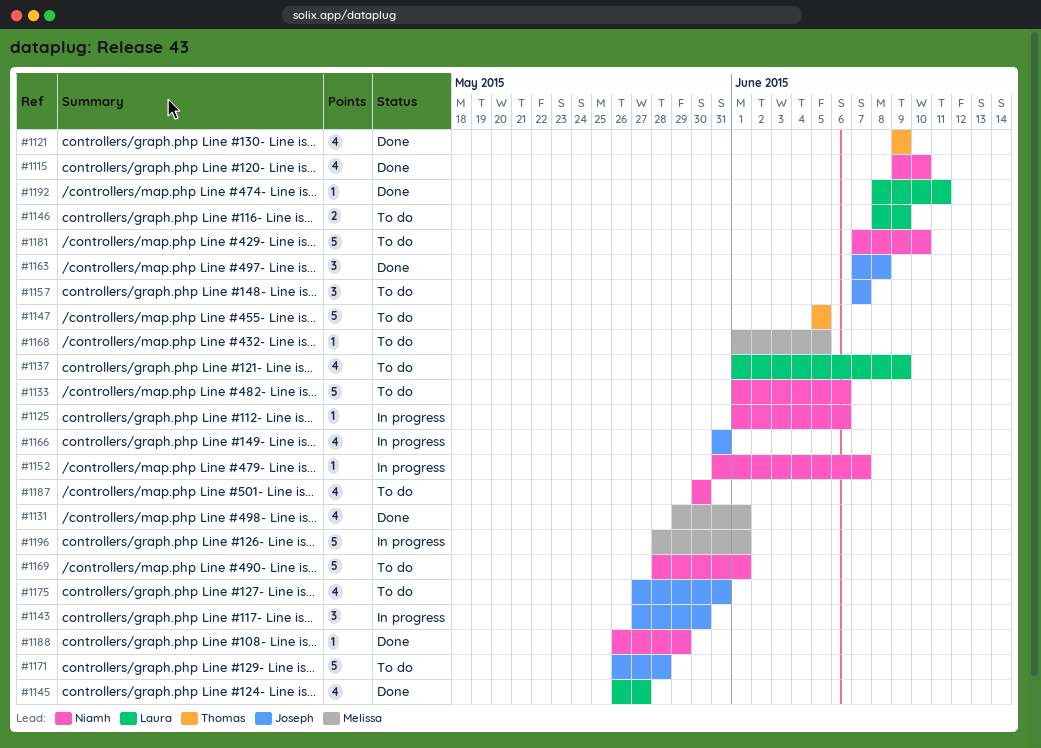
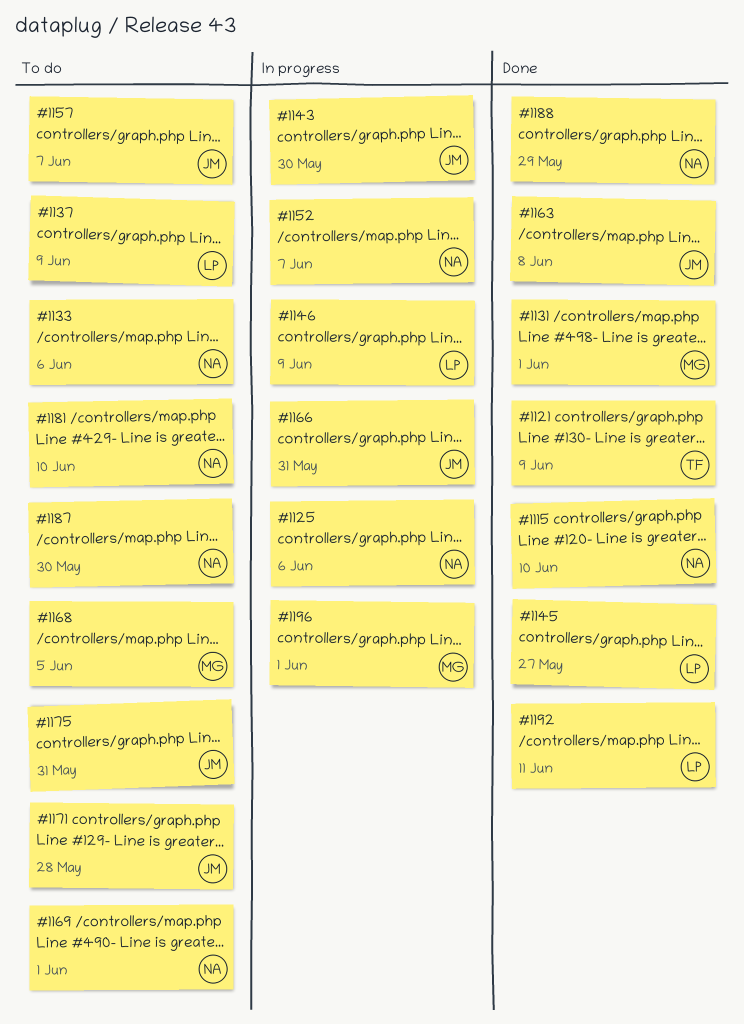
#1146, status: To do -> In progress
#1147: present -> none

